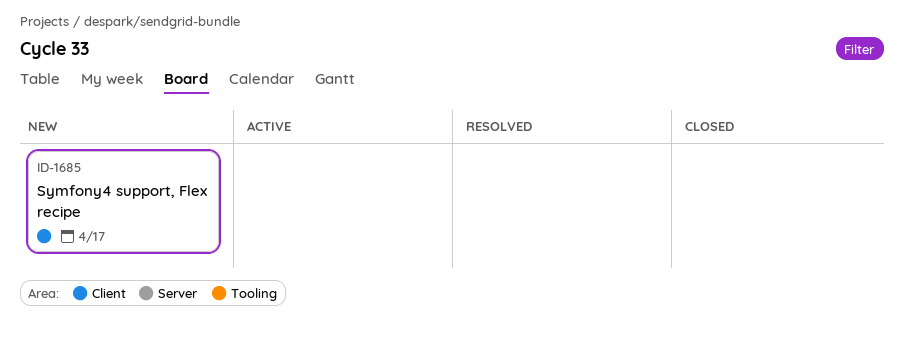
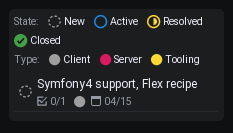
Symfony4 support, Flex recipe, due: Apr 17 -> Apr 15

